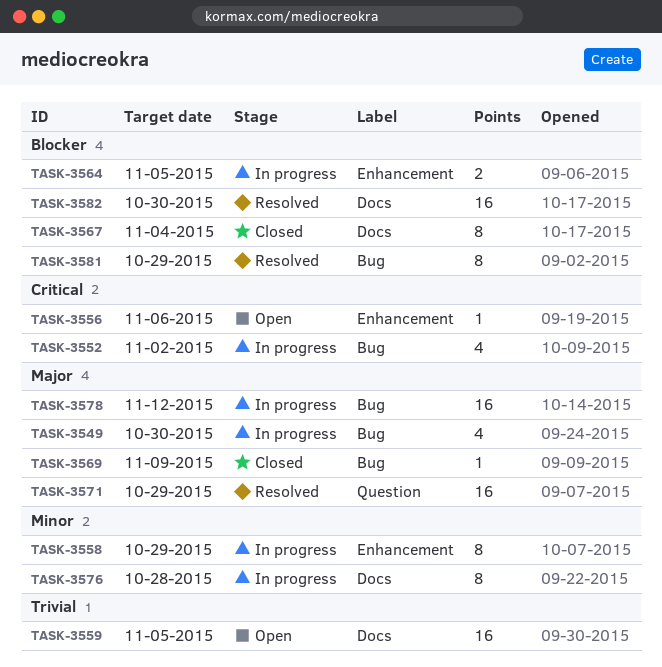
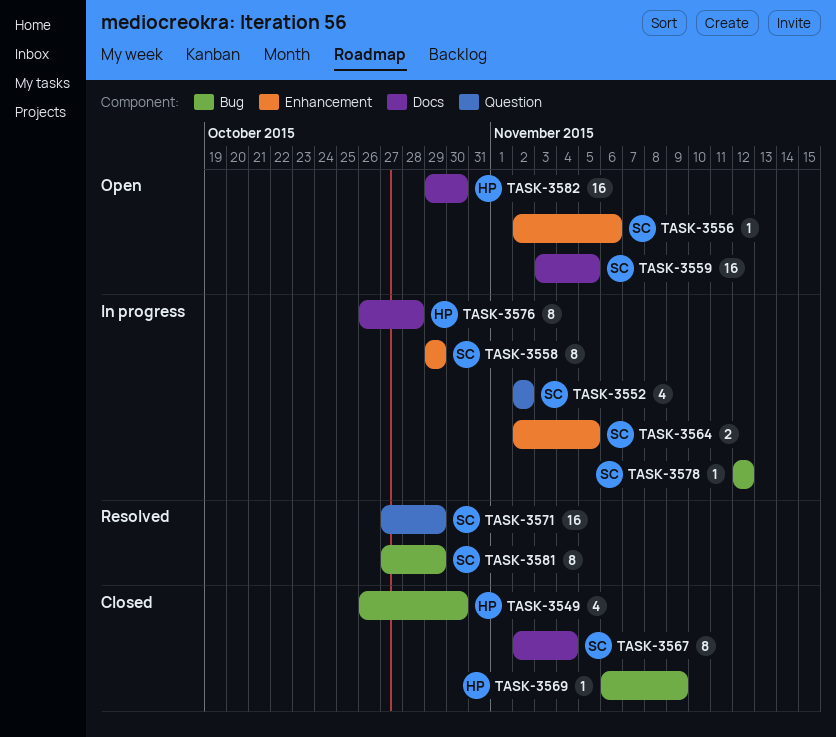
TASK-3549, status: In progress -> Closed
TASK-3552, label: Bug -> Question
TASK-3578, estimate: 16 -> 1
TASK-3582, status: Resolved -> Open

